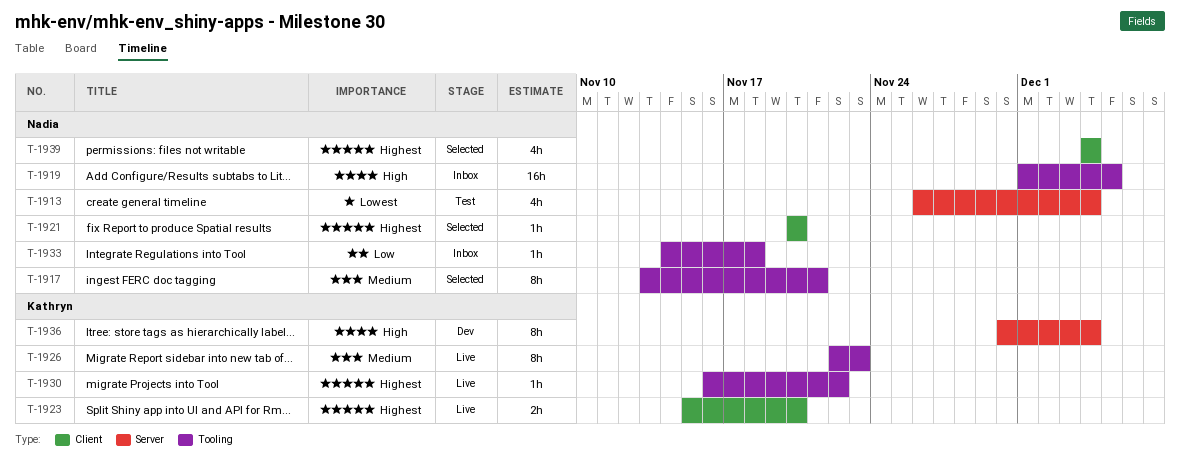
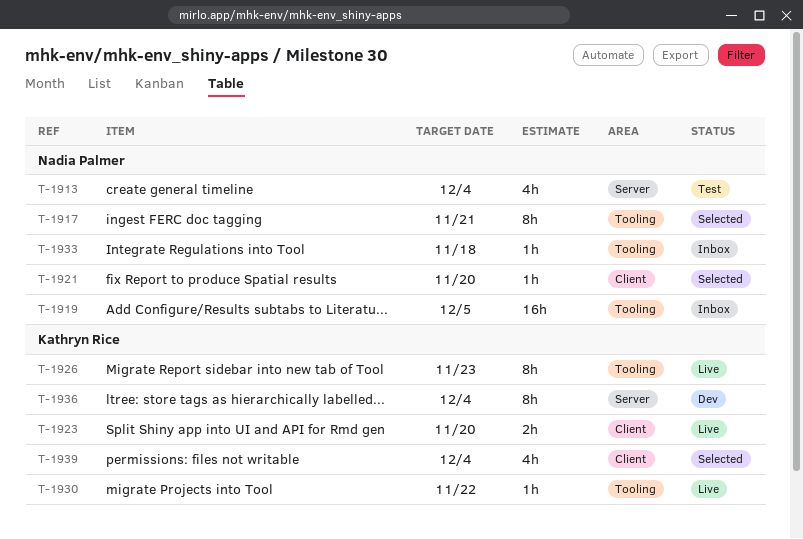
T-1939, owner: Nadia Palmer -> Kathryn Rice

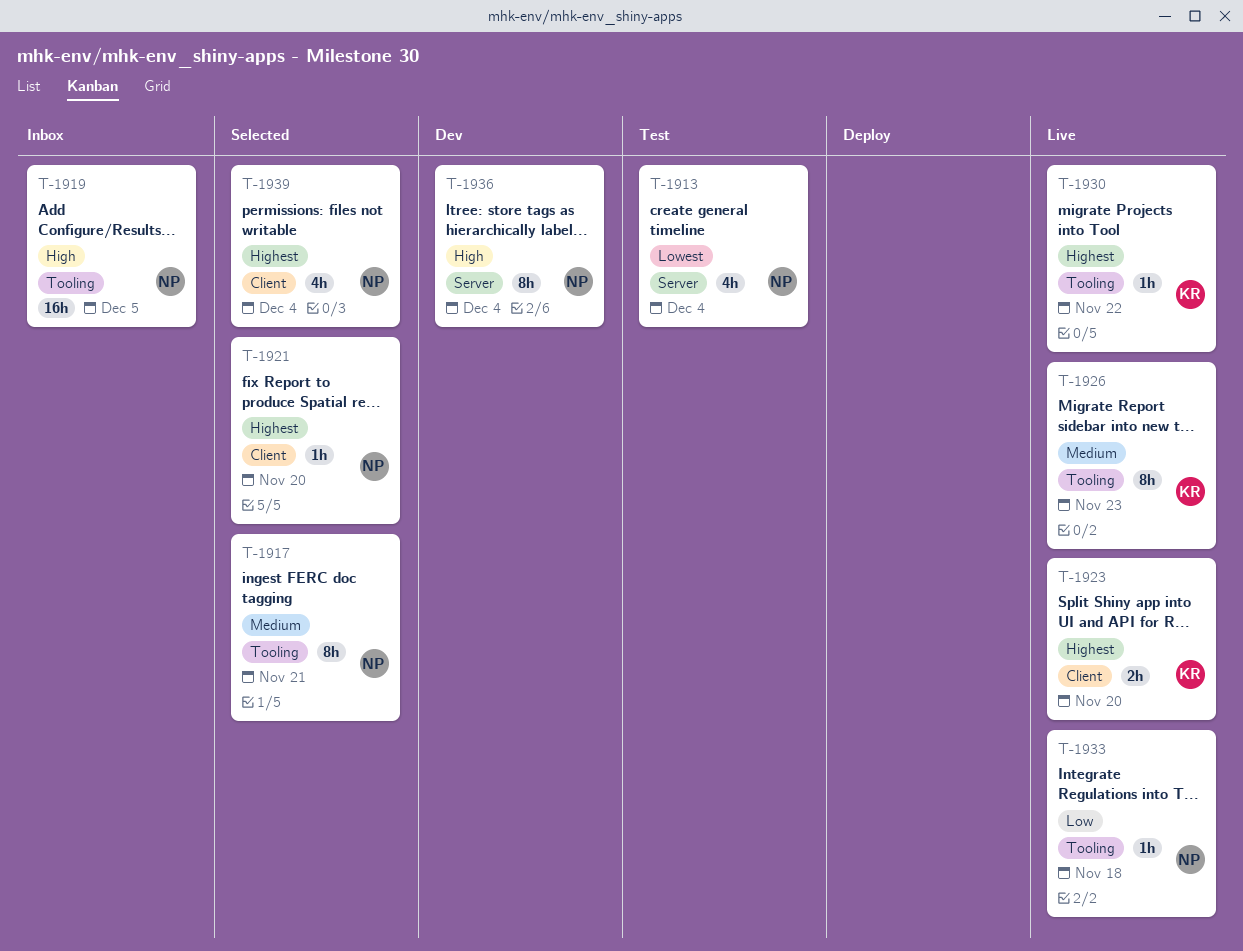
T-1933, status: Inbox -> Live
T-1936, owner: Kathryn Rice -> Nadia Palmer
T-1939, owner: Kathryn Rice -> Nadia Palmer

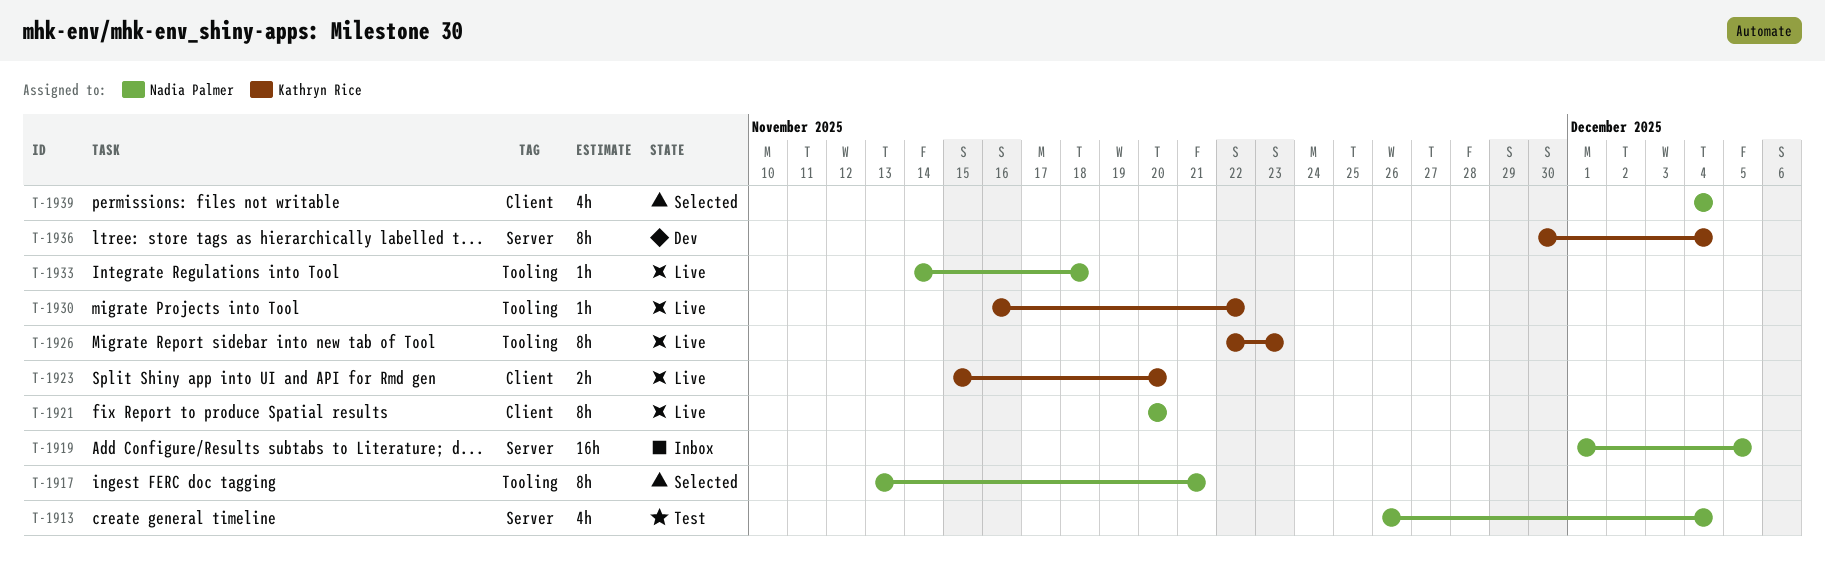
T-1919, label: Tooling -> Server
T-1921, status: Selected -> Live
T-1921, estimate: 1h -> 8h
T-1936, owner: Nadia Palmer -> Kathryn Rice

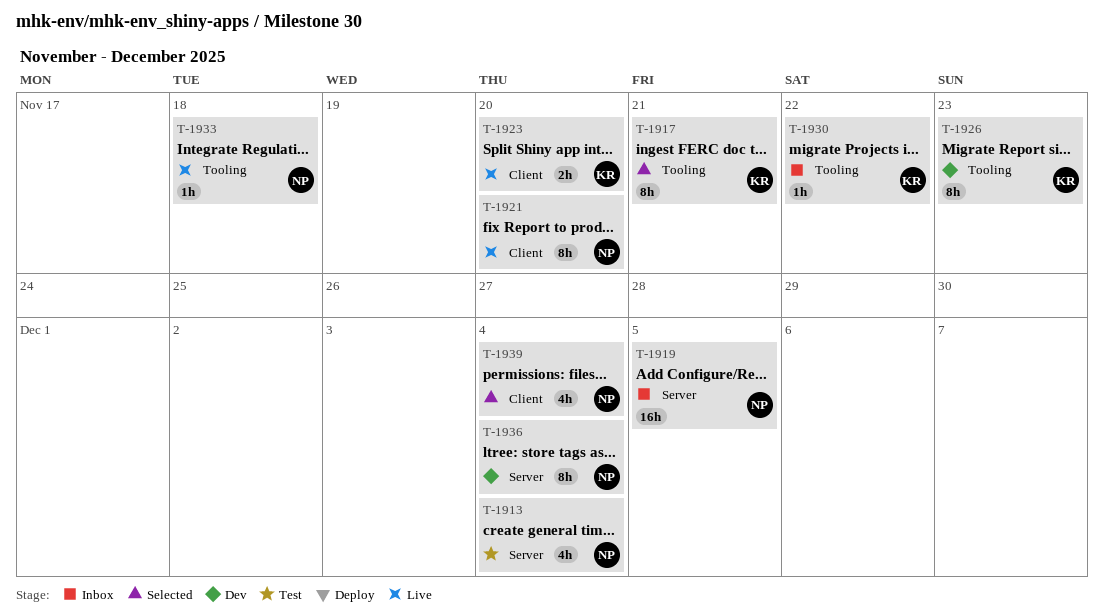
T-1917, owner: Nadia Palmer -> Kathryn Rice
T-1926, status: Live -> Dev
T-1930, status: Live -> Inbox
T-1936, owner: Kathryn Rice -> Nadia Palmer

